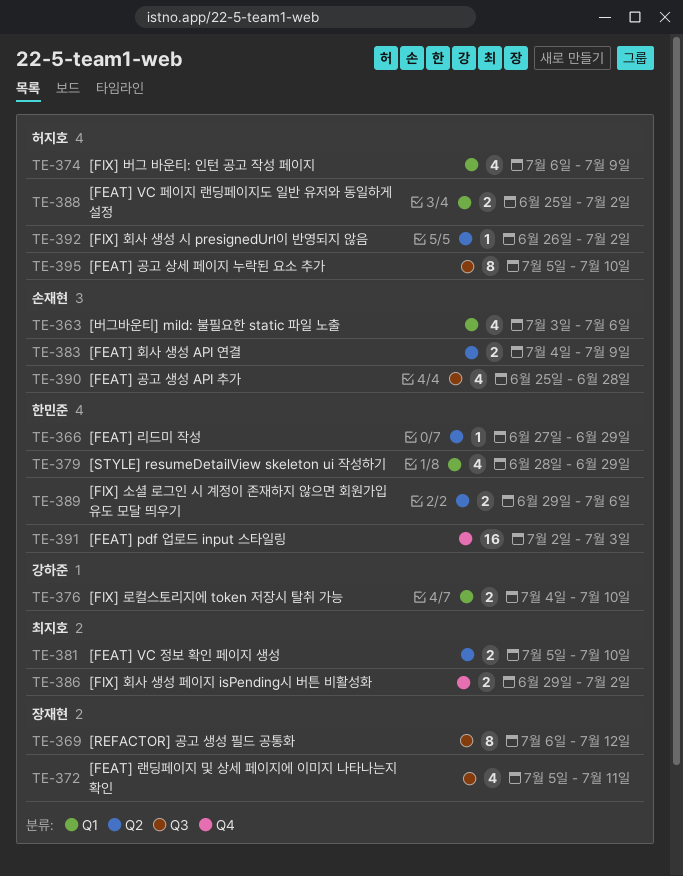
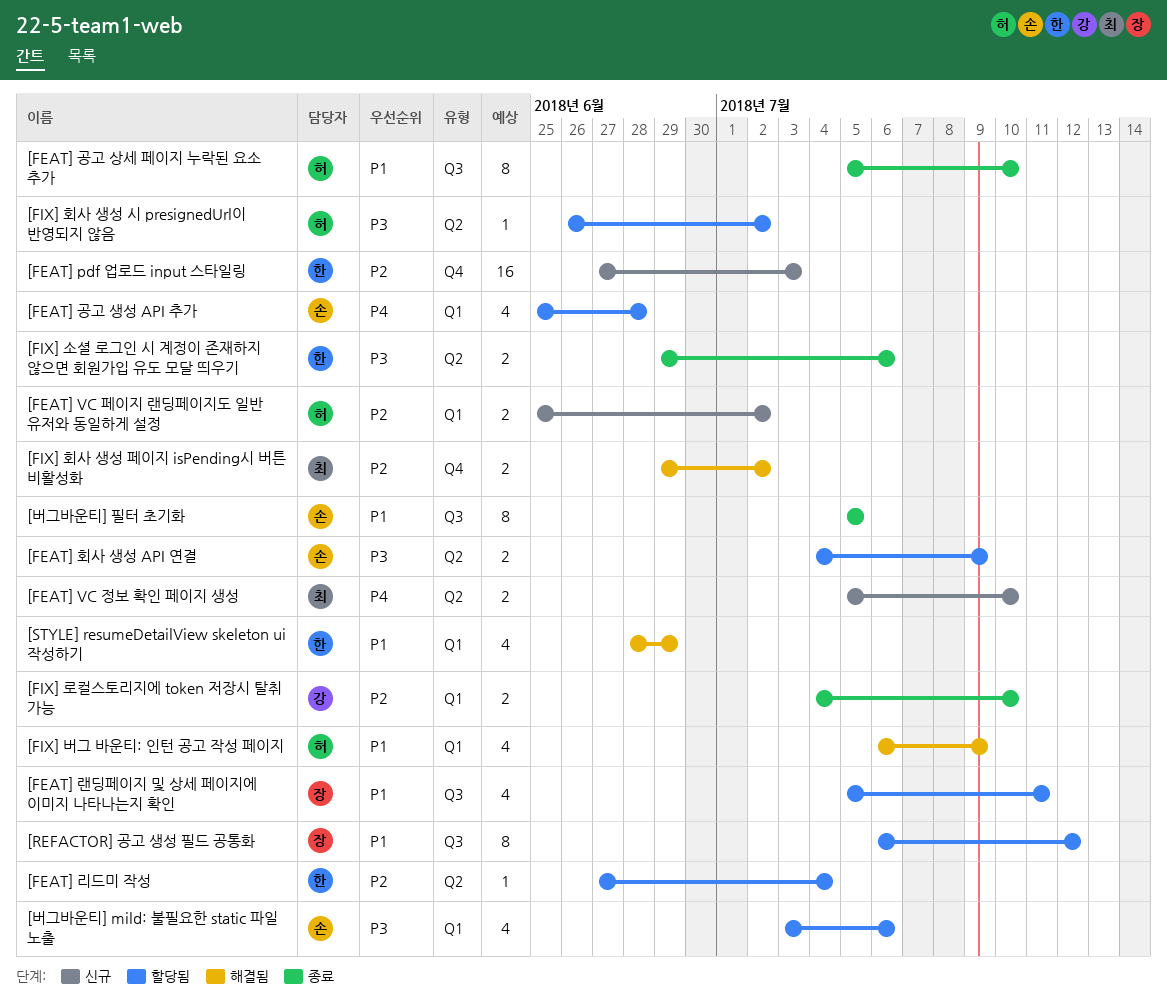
[FEAT] pdf 업로드 input 스타일링, start: Jul 2 -> Jun 27
[FEAT] 공고 생성 API 추가, label: Q3 -> Q1
[FEAT] 리드미 작성, due: Jun 29 -> Jul 4
[버그바운티] 필터 초기화: none -> present

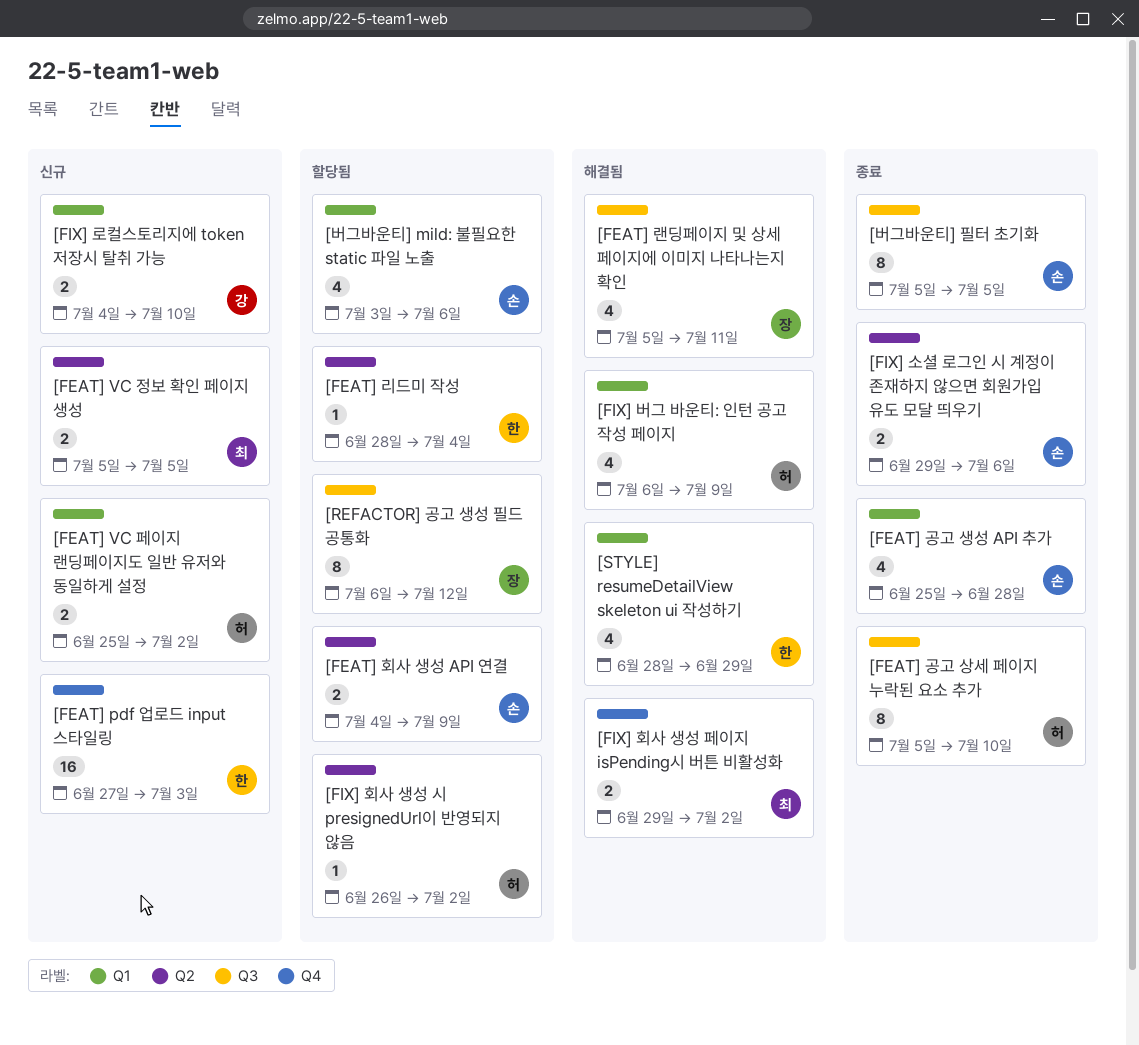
[FEAT] VC 정보 확인 페이지 생성, due: Jul 10 -> Jul 5
[FEAT] 공고 생성 API 추가, status: 할당됨 -> 종료
[FEAT] 랜딩페이지 및 상세 페이지에 이미지 나타나는지 확인, status: 할당됨 -> 해결됨
[FEAT] 리드미 작성, start: Jun 27 -> Jun 28
[FIX] 로컬스토리지에 token 저장시 탈취 가능, status: 종료 -> 신규
[FIX] 소셜 로그인 시 계정이 존재하지 않으면 회원가입 유도 모달 띄우기, owner: 한 -> 손

